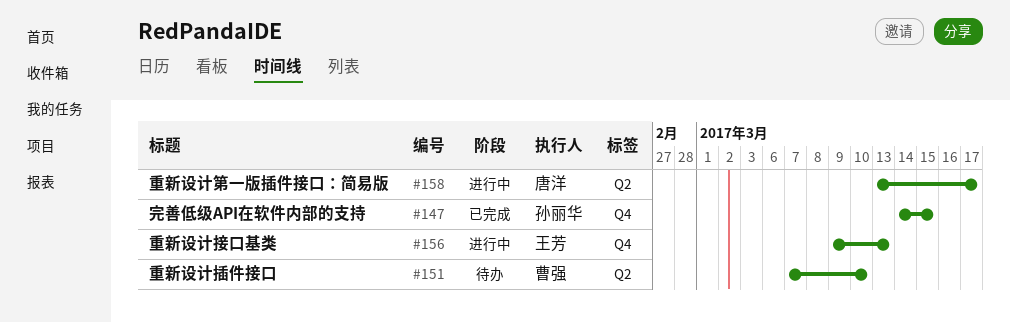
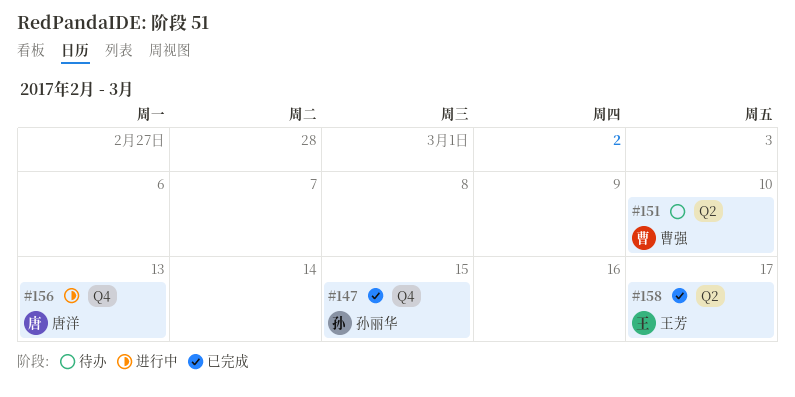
#156, owner: 王芳 -> 唐洋
#158, status: 进行中 -> 已完成
#158, owner: 唐洋 -> 王芳

